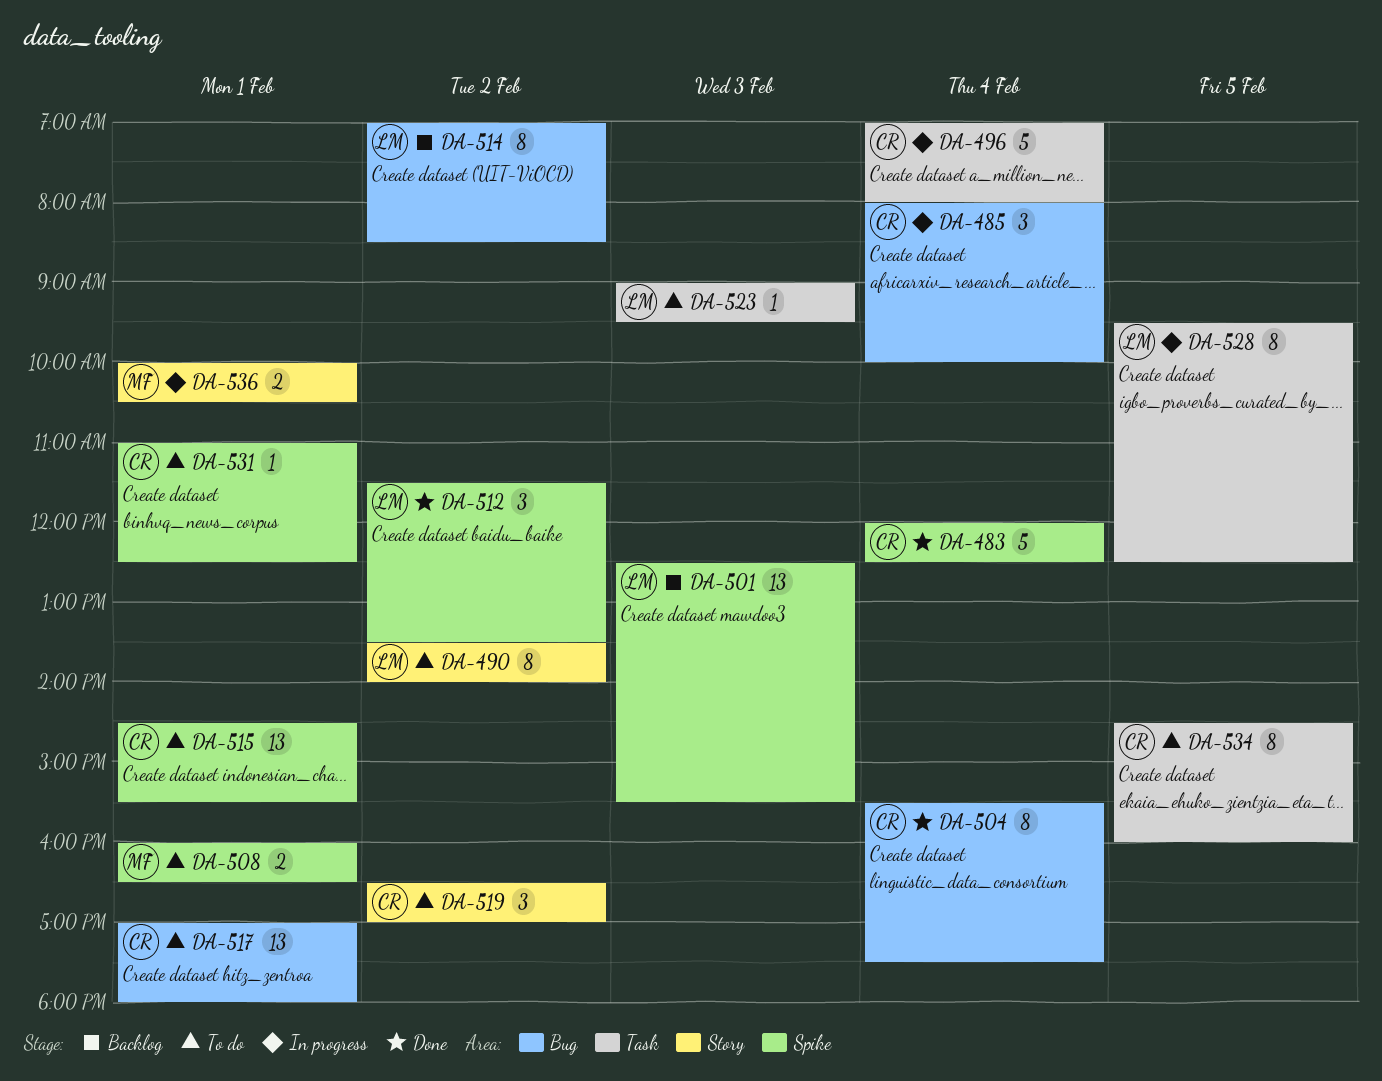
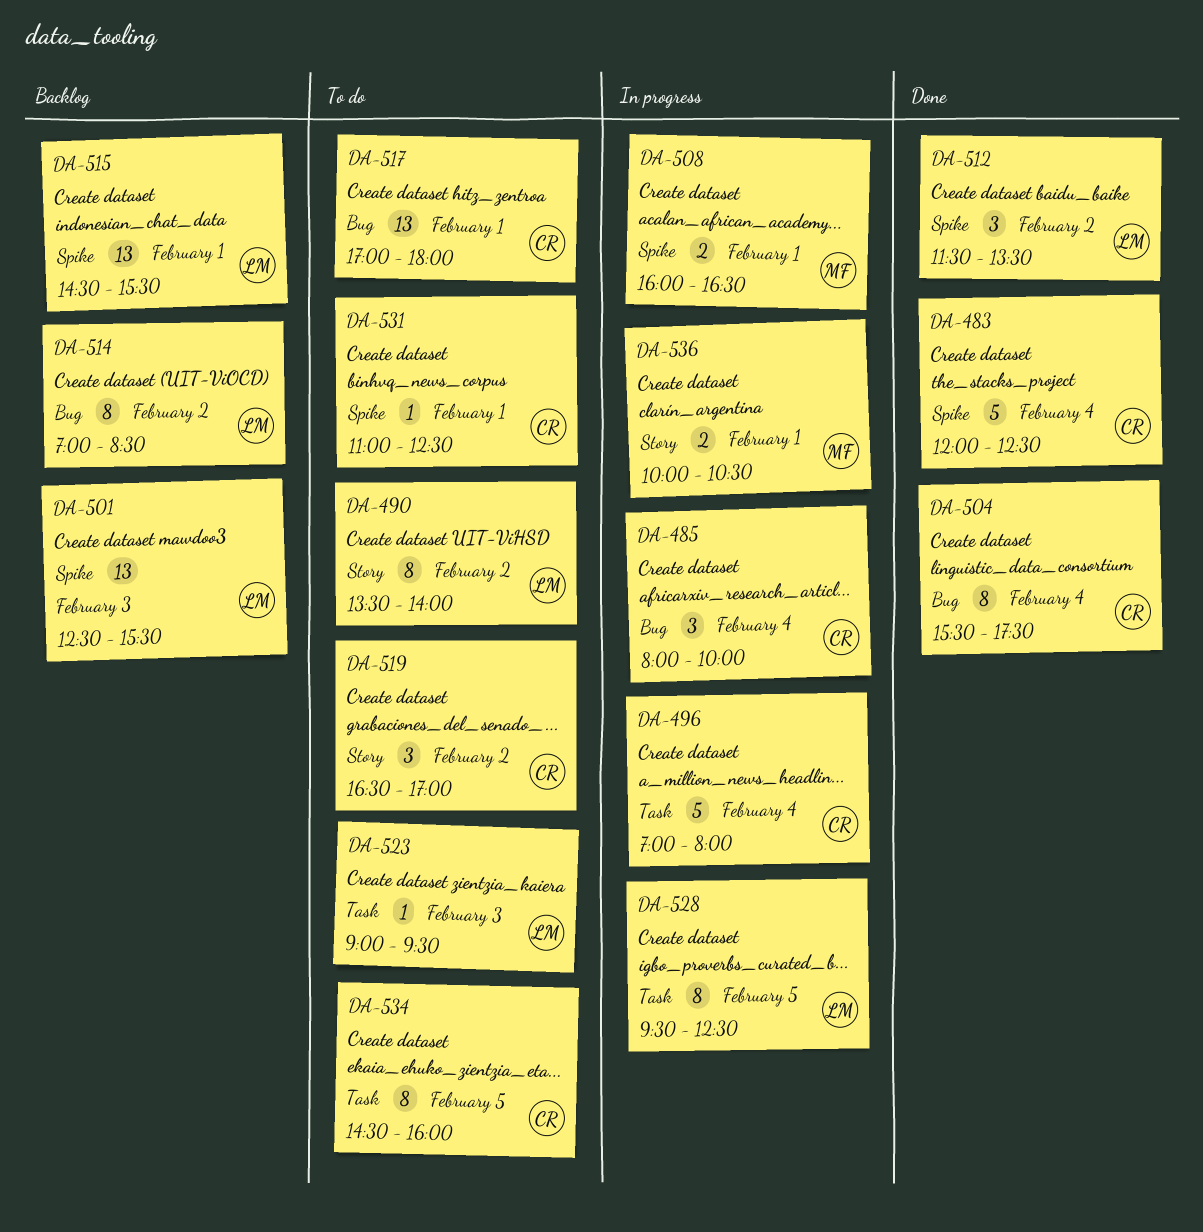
DA-508, status: To do -> In progress
DA-515, status: To do -> Backlog
DA-515, owner: CR -> LM

